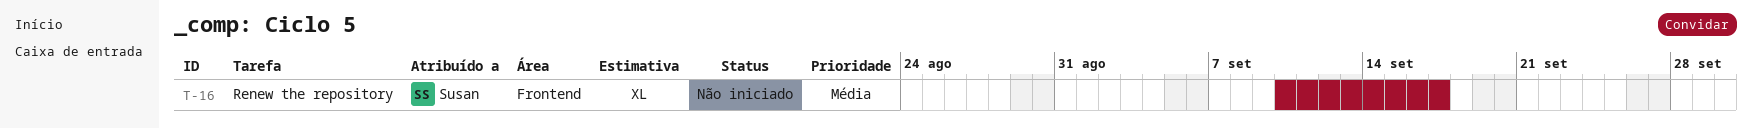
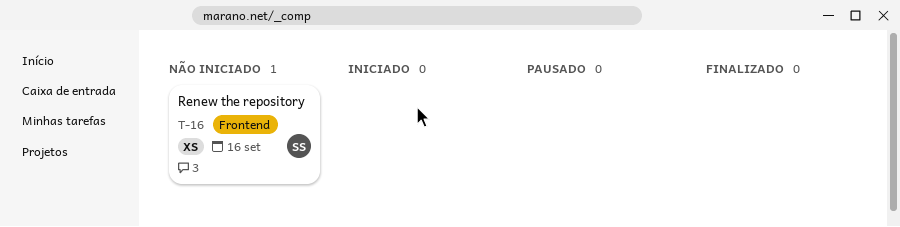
T-16, estimate: XL -> XS
T-16, due: Sep 17 -> Sep 16

